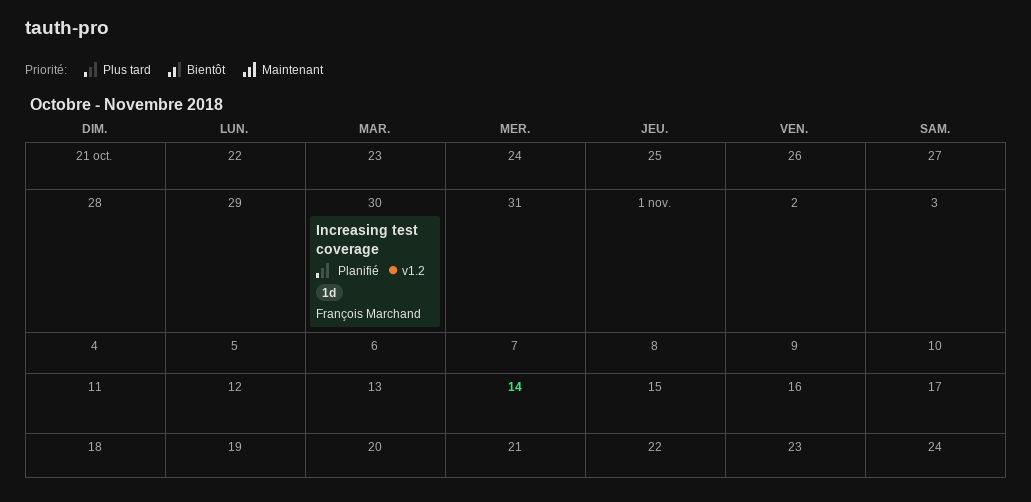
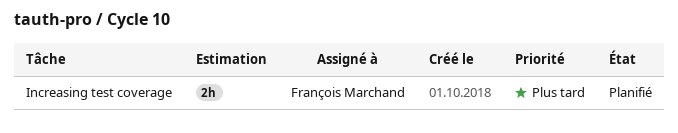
Increasing test coverage, estimate: 1d -> 2h

